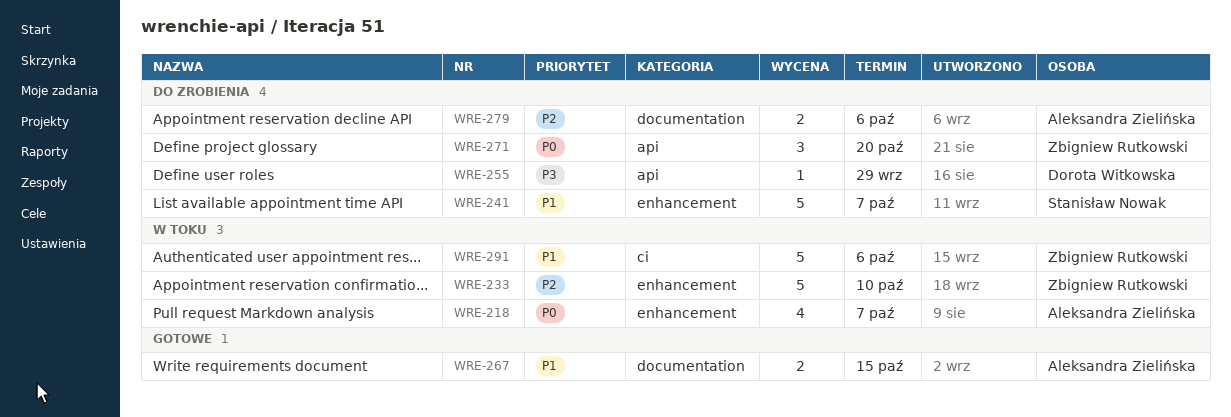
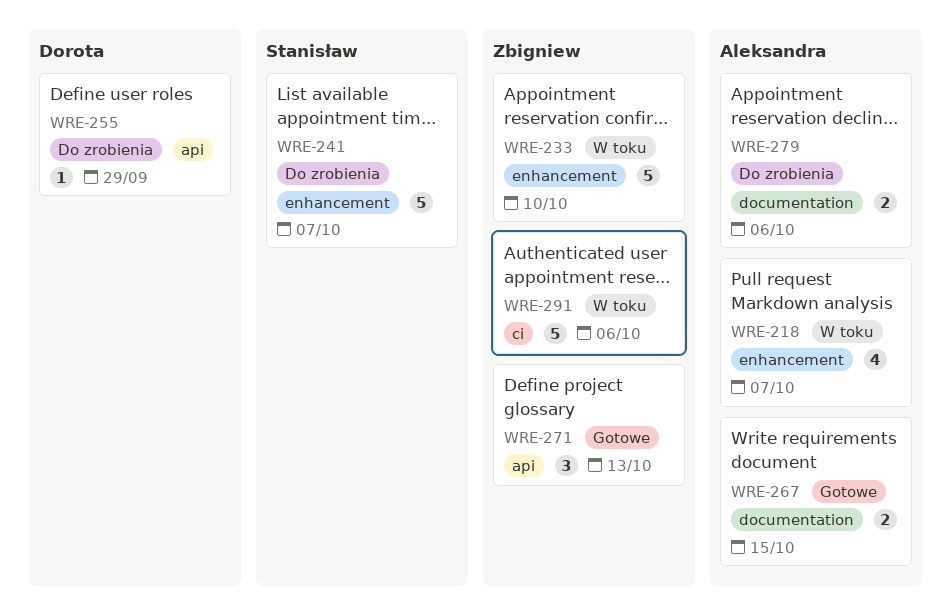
WRE-271, status: Do zrobienia -> Gotowe
WRE-271, due: Oct 20 -> Oct 13

